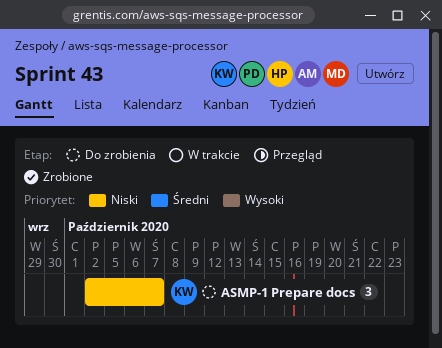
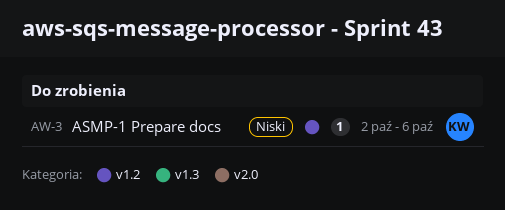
ASMP-1 Prepare docs, estimate: 3 -> 1
ASMP-1 Prepare docs, due: Oct 7 -> Oct 6

